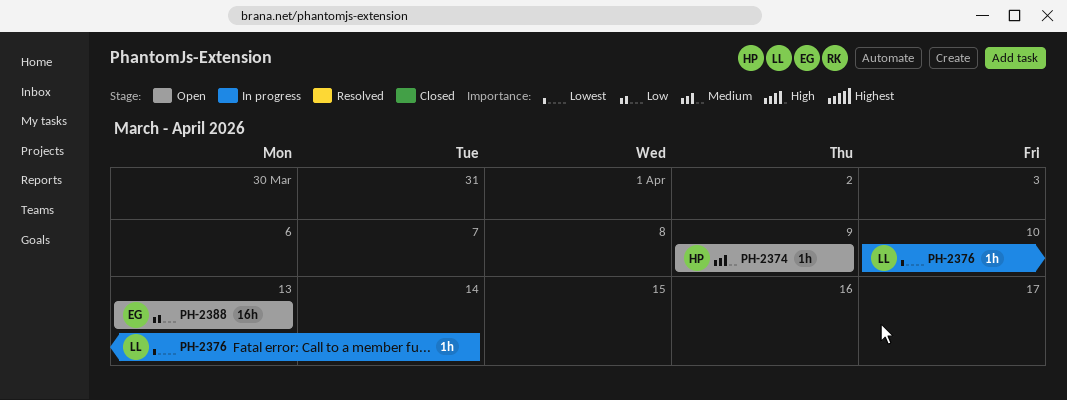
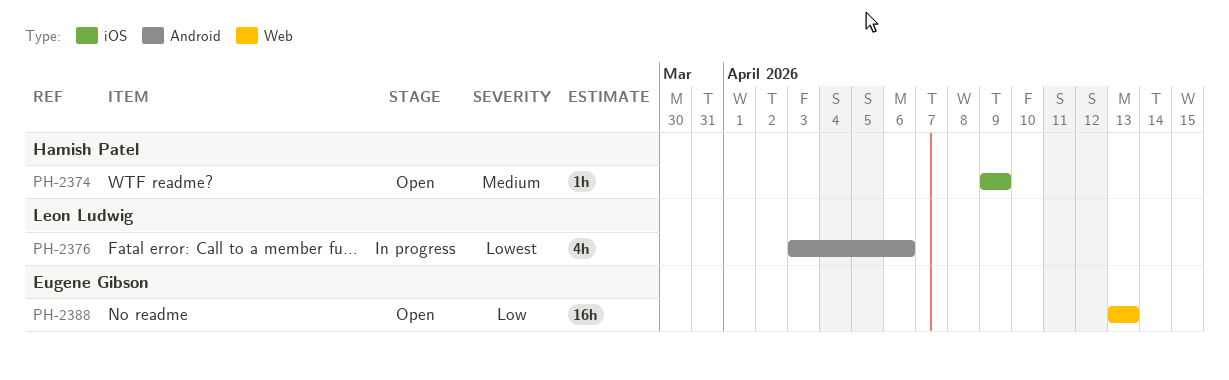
PH-2376, estimate: 1h -> 4h
PH-2376, start: Apr 10 -> Apr 3
PH-2376, due: Apr 14 -> Apr 6

